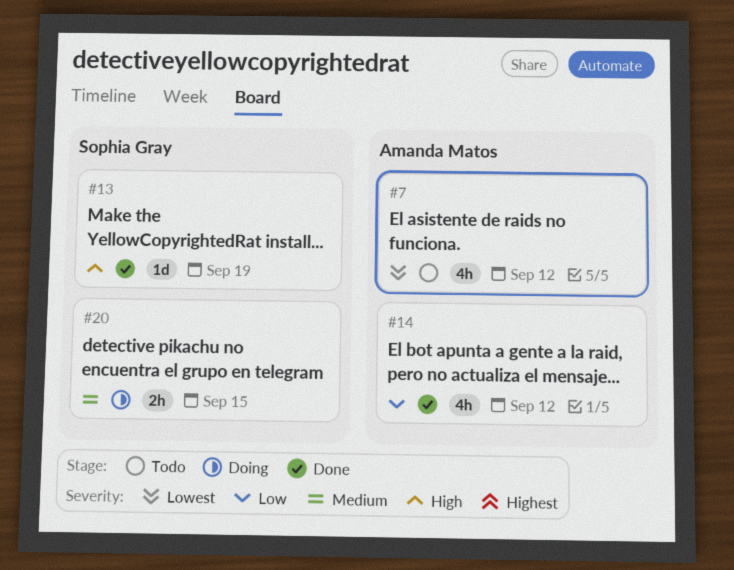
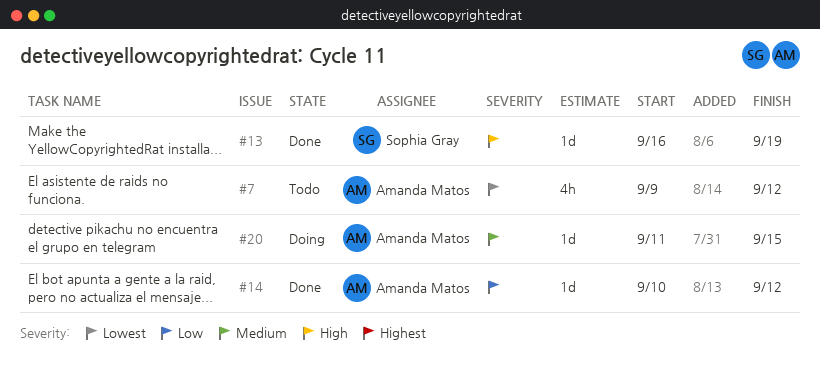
#14, estimate: 4h -> 1d
#20, owner: Sophia Gray -> Amanda Matos
#20, estimate: 2h -> 1d

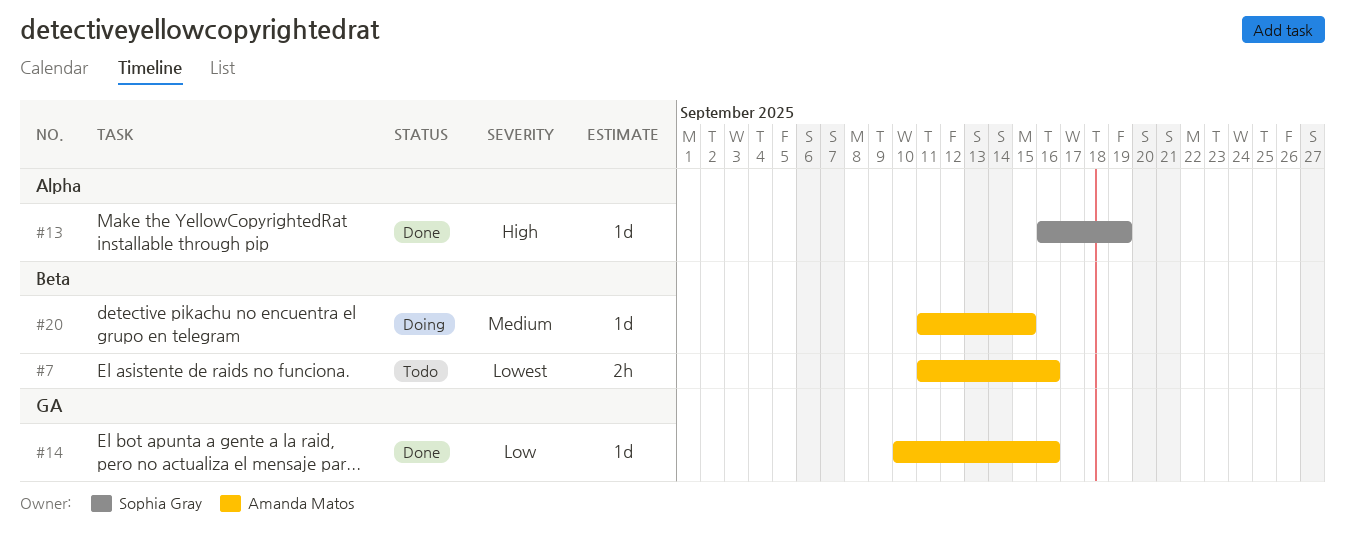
#7, estimate: 4h -> 2h
#7, start: Sep 9 -> Sep 11
#7, due: Sep 12 -> Sep 16
#14, due: Sep 12 -> Sep 16

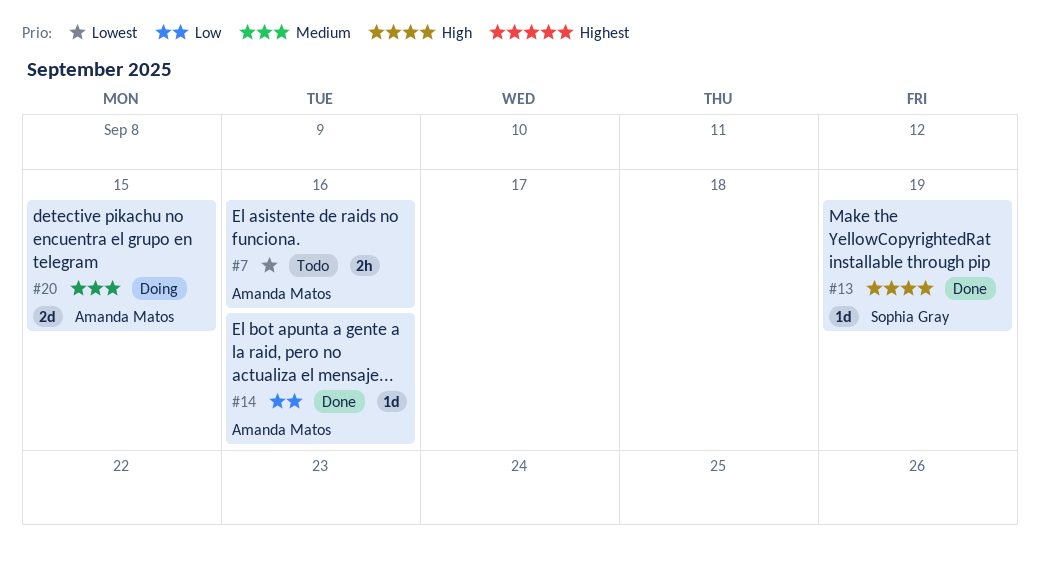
#20, estimate: 1d -> 2d

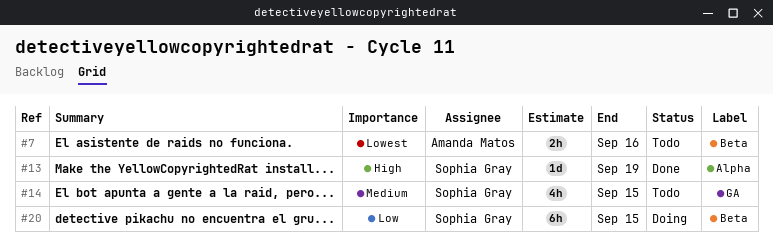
#14, status: Done -> Todo
#14, owner: Amanda Matos -> Sophia Gray
#14, priority: Low -> Medium
#14, estimate: 1d -> 4h
#14, due: Sep 16 -> Sep 15
#20, owner: Amanda Matos -> Sophia Gray
#20, priority: Medium -> Low
#20, estimate: 2d -> 6h

